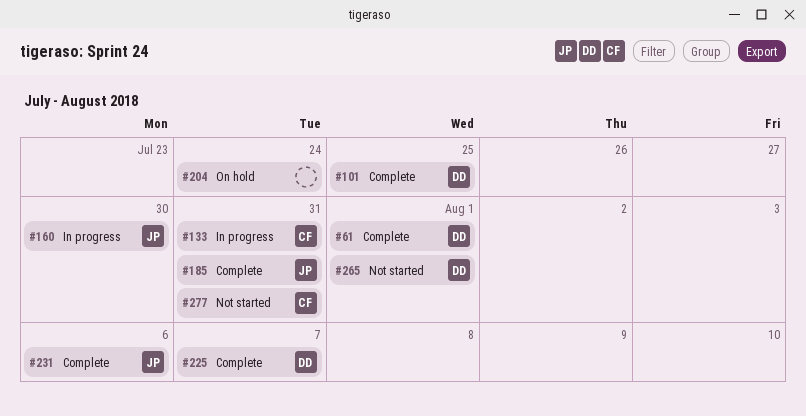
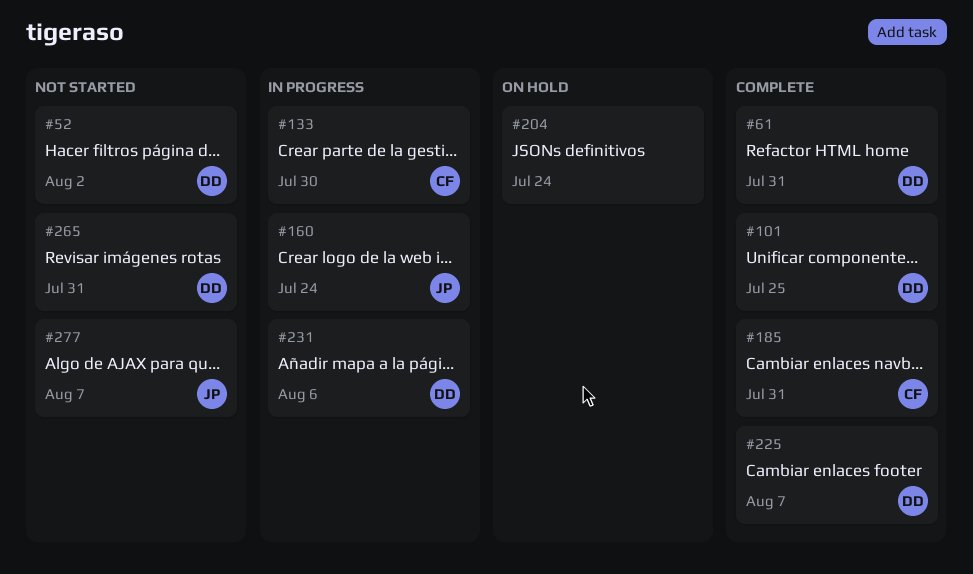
#52: none -> present
#61, due: Aug 1 -> Jul 31
#133, due: Jul 31 -> Jul 30
#160, due: Jul 30 -> Jul 24
#185, owner: JP -> CF
#231, status: Complete -> In progress
#231, owner: JP -> DD
#265, due: Aug 1 -> Jul 31
#277, owner: CF -> JP
#277, due: Jul 31 -> Aug 7

